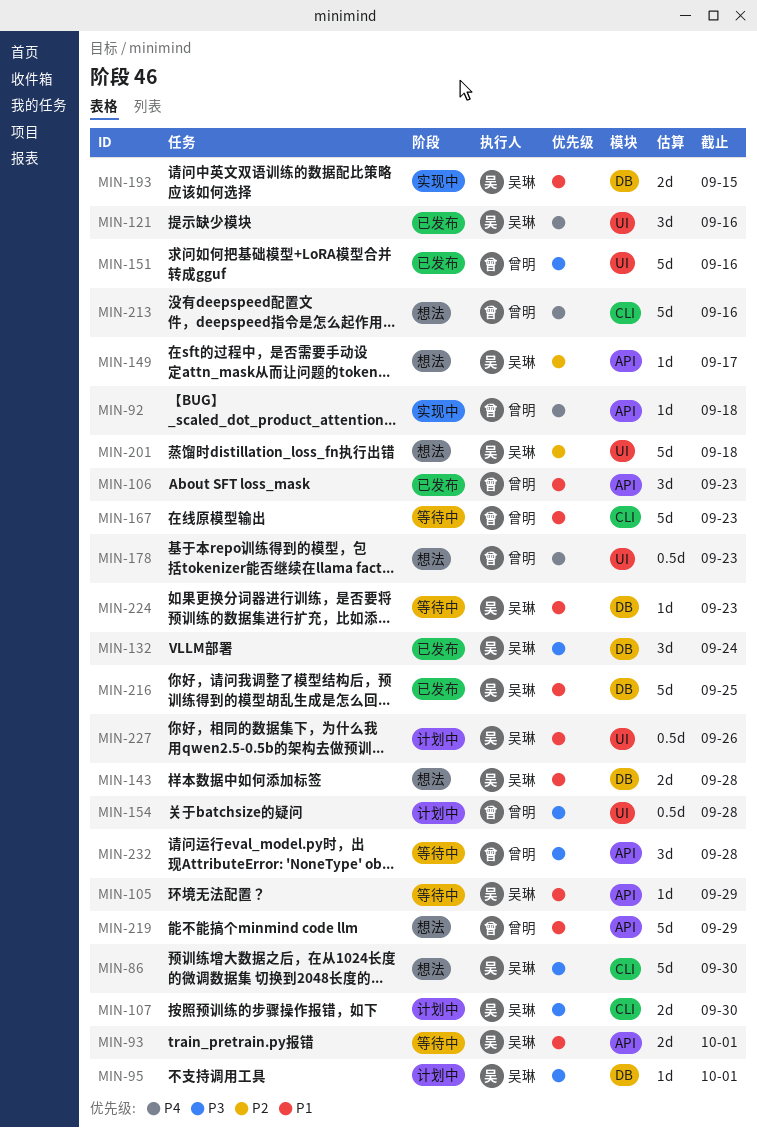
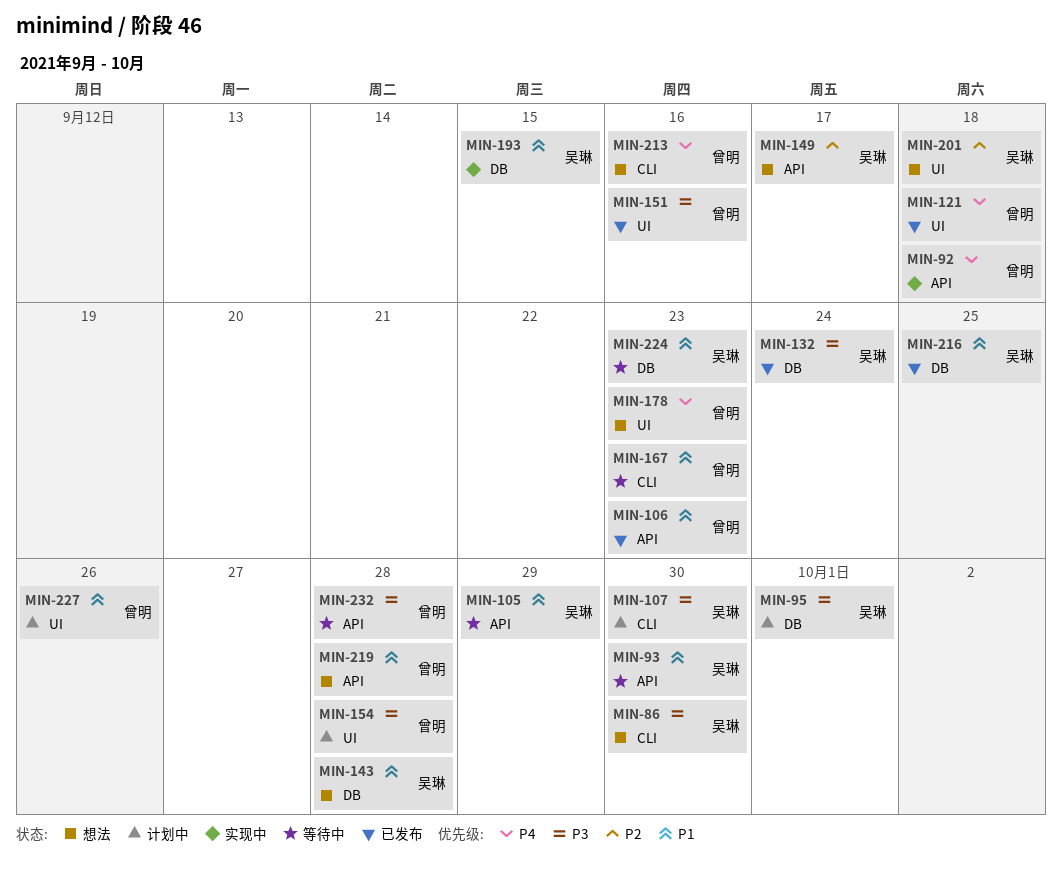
MIN-93, due: Oct 1 -> Sep 30
MIN-121, owner: 吴琳 -> 曾明
MIN-121, due: Sep 16 -> Sep 18
MIN-219, due: Sep 29 -> Sep 28
MIN-227, owner: 吴琳 -> 曾明

